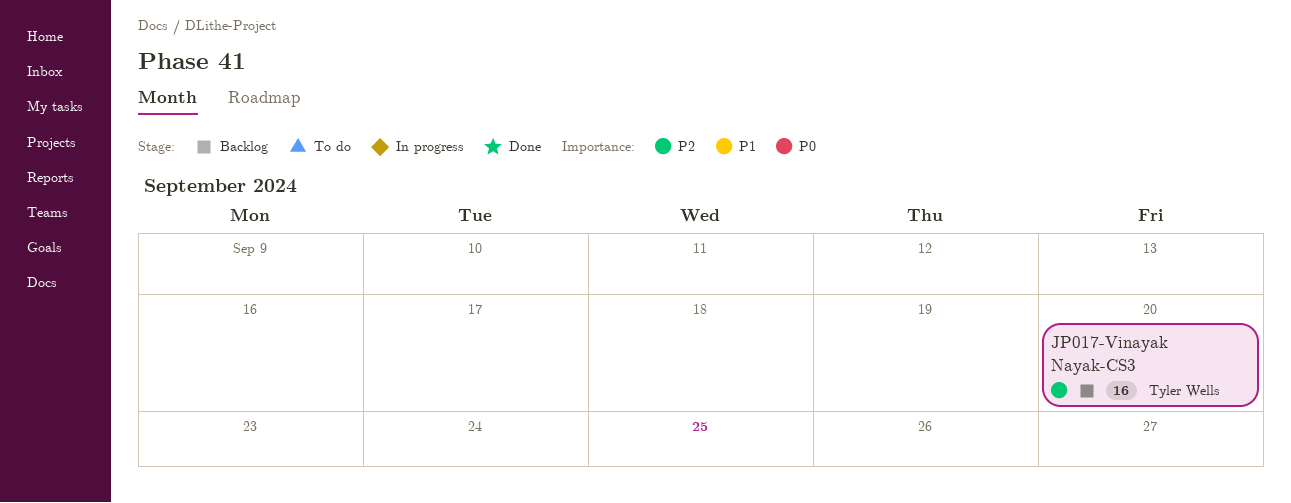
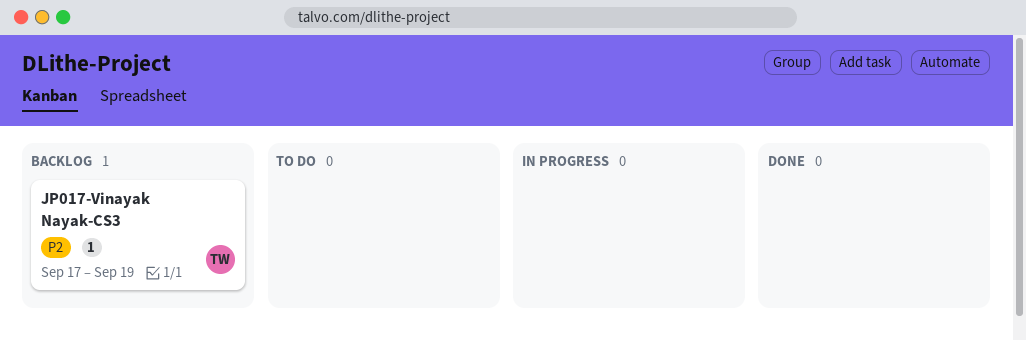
JP017-Vinayak Nayak-CS3, estimate: 16 -> 1
JP017-Vinayak Nayak-CS3, due: Sep 20 -> Sep 19

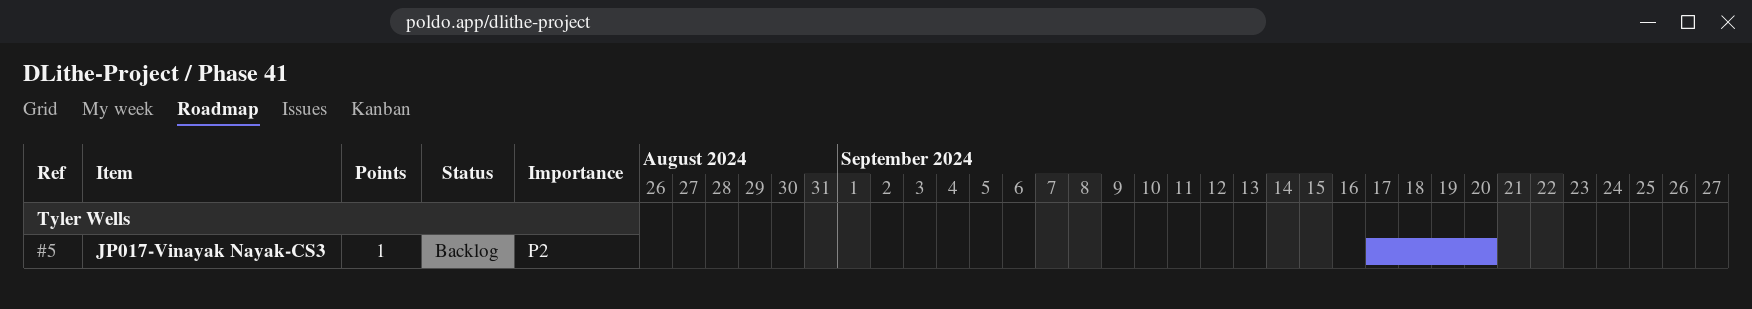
JP017-Vinayak Nayak-CS3, due: Sep 19 -> Sep 20

